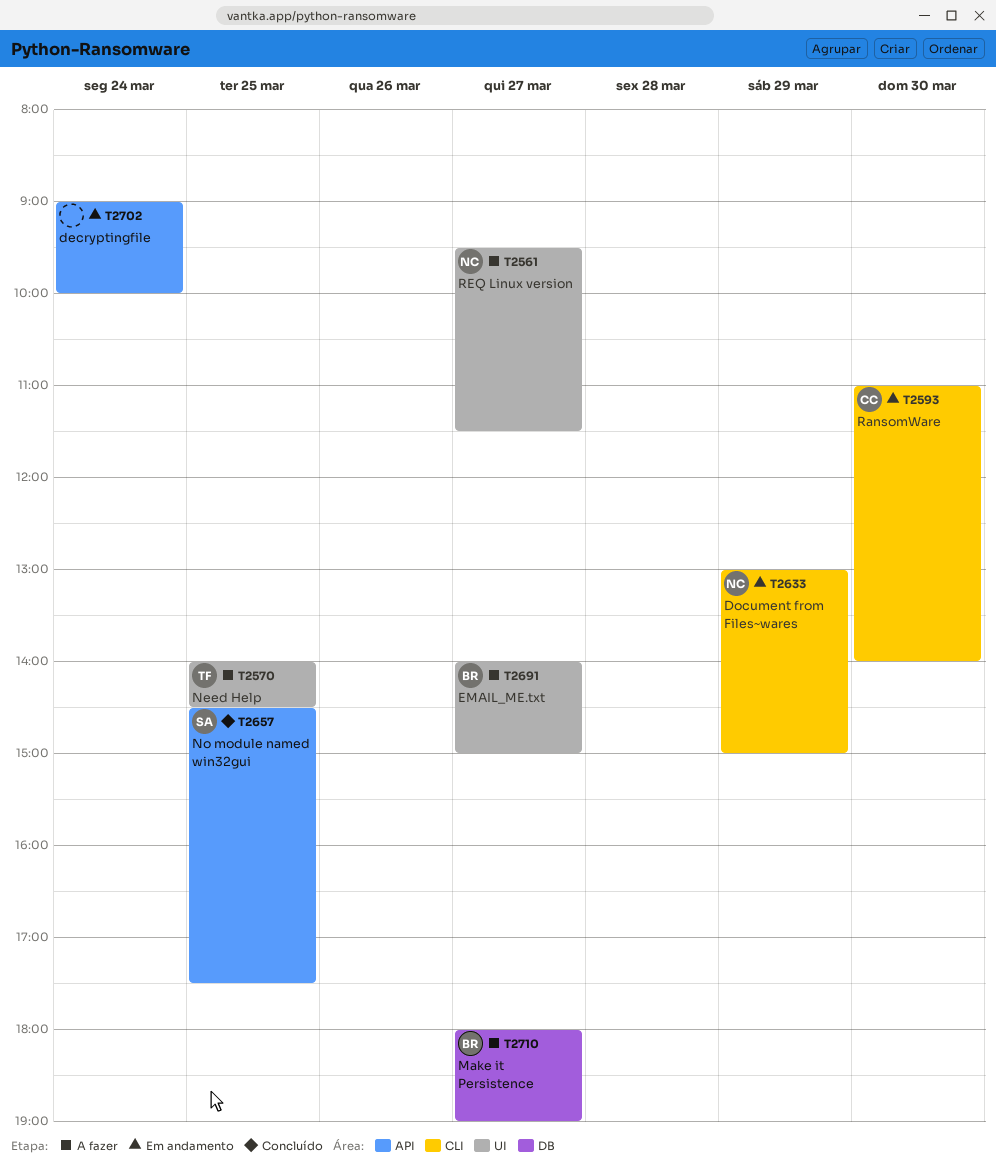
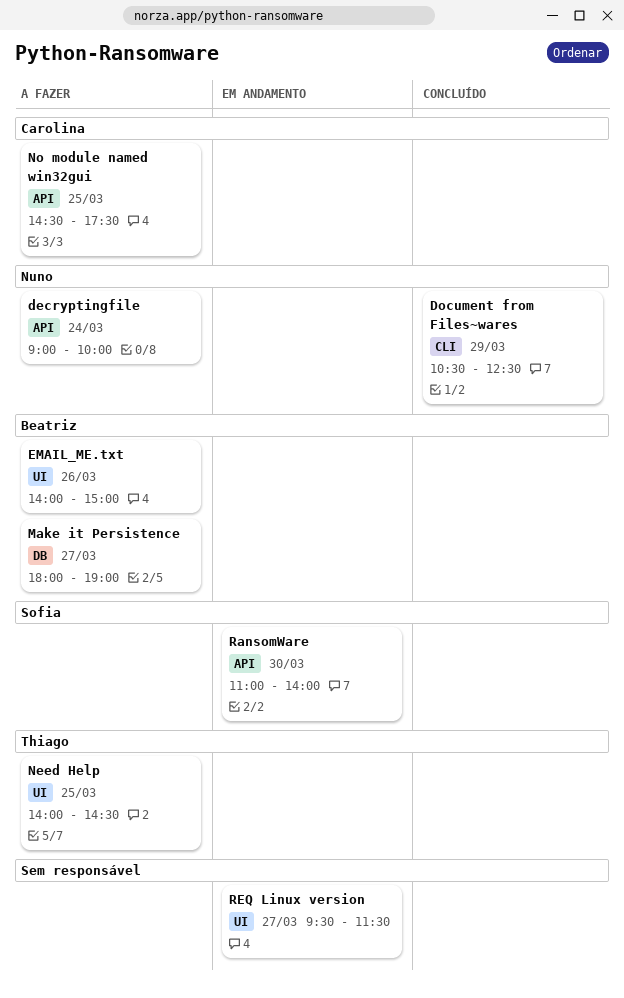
decryptingfile, status: Em andamento -> A fazer
decryptingfile, owner: none -> Nuno
Document from Files~wares, status: Em andamento -> Concluído
Document from Files~wares, begins: 13:00 -> 10:30
Document from Files~wares, ends: 15:00 -> 12:30
EMAIL_ME.txt, day: Mar 27 -> Mar 26
No module named win32gui, status: Concluído -> A fazer
No module named win32gui, owner: Sofia -> Carolina
RansomWare, owner: Carolina -> Sofia
RansomWare, label: CLI -> API
REQ Linux version, status: A fazer -> Em andamento
REQ Linux version, owner: Nuno -> none

